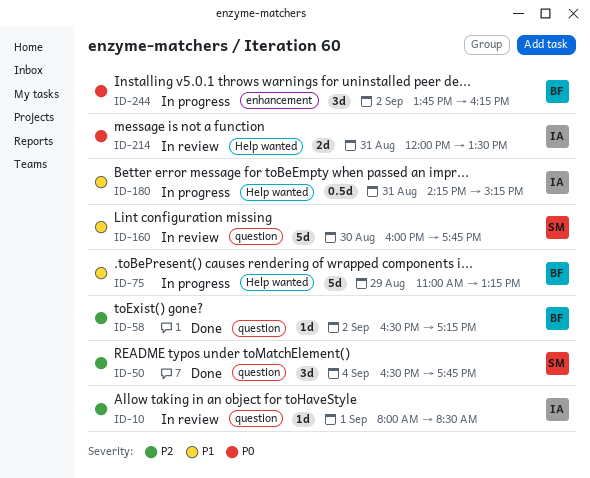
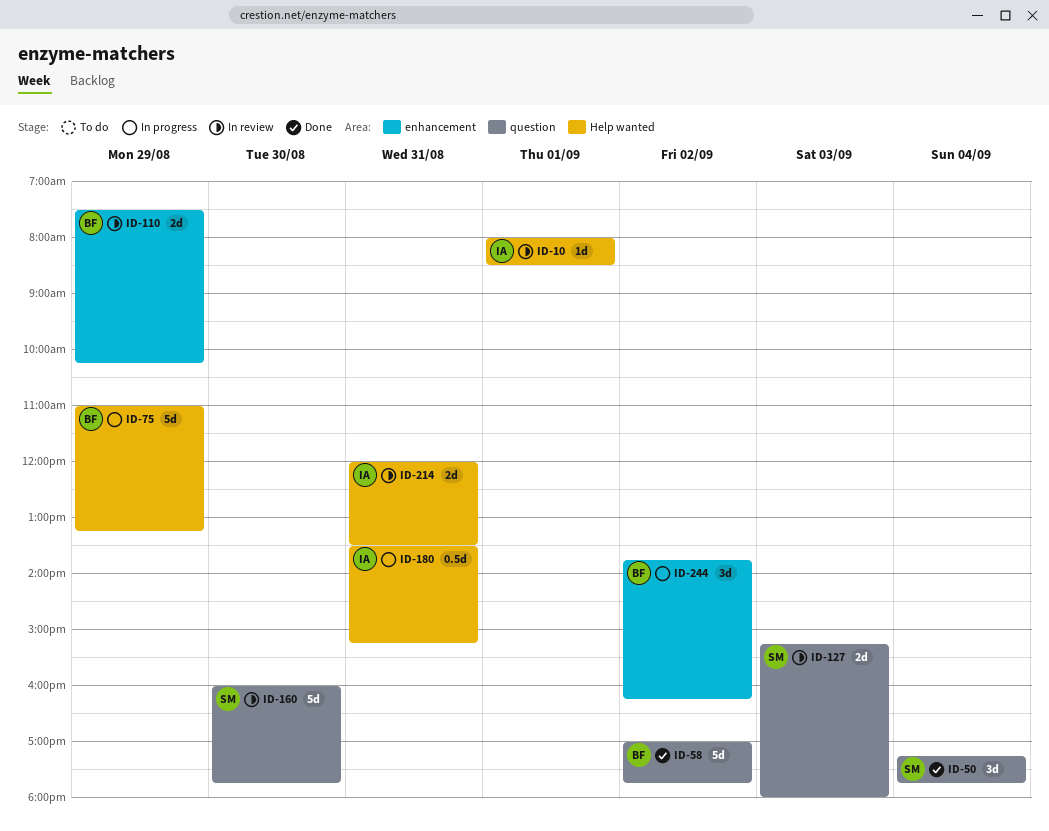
ID-10, label: question -> Help wanted
ID-50, begins: 16:30 -> 17:15
ID-58, estimate: 1d -> 5d
ID-58, begins: 16:30 -> 17:00
ID-58, ends: 17:15 -> 17:45
ID-110: none -> present
ID-127: none -> present
ID-180, begins: 14:15 -> 13:30

